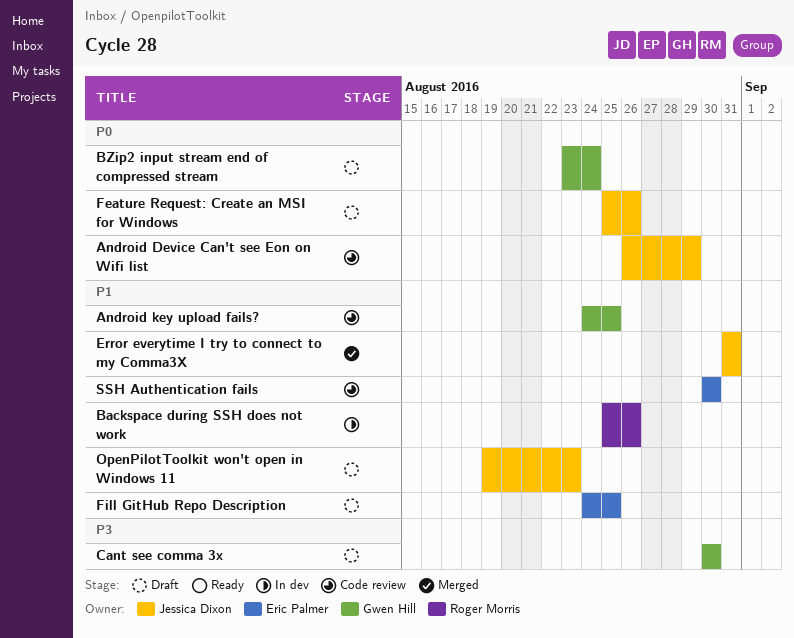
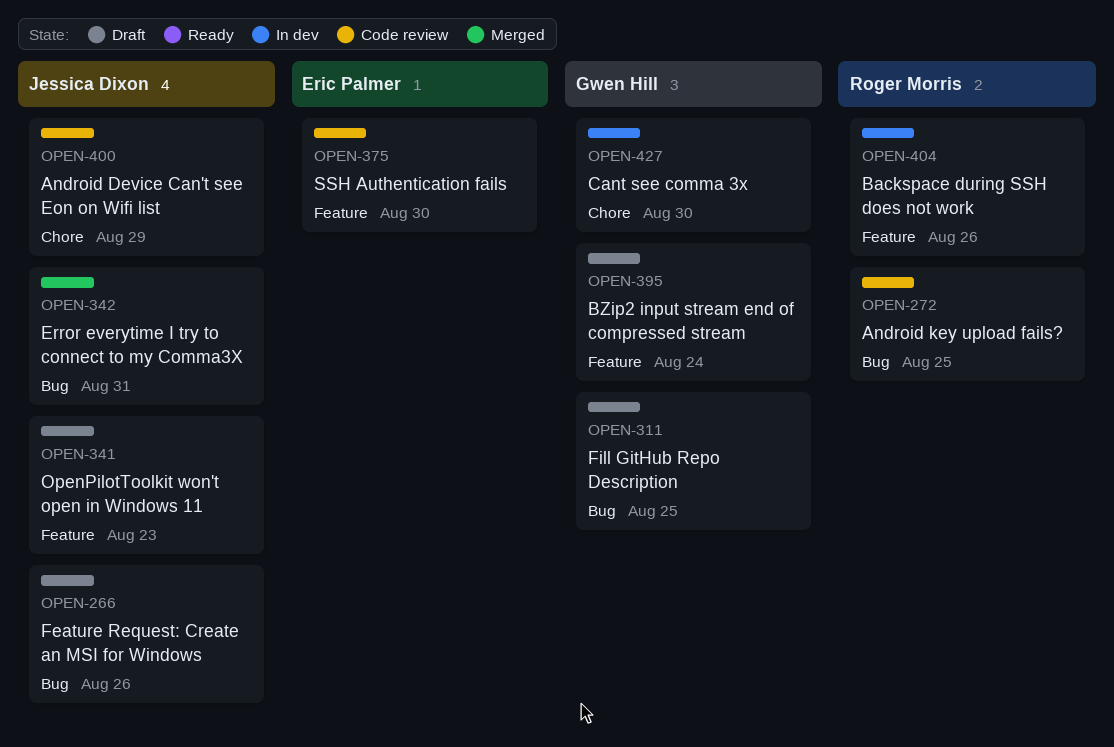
Android key upload fails?, owner: Gwen Hill -> Roger Morris
Cant see comma 3x, status: Draft -> In dev
Fill GitHub Repo Description, owner: Eric Palmer -> Gwen Hill

